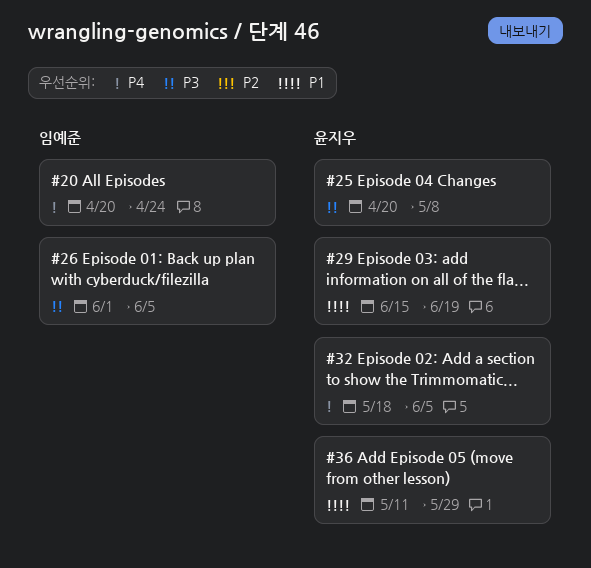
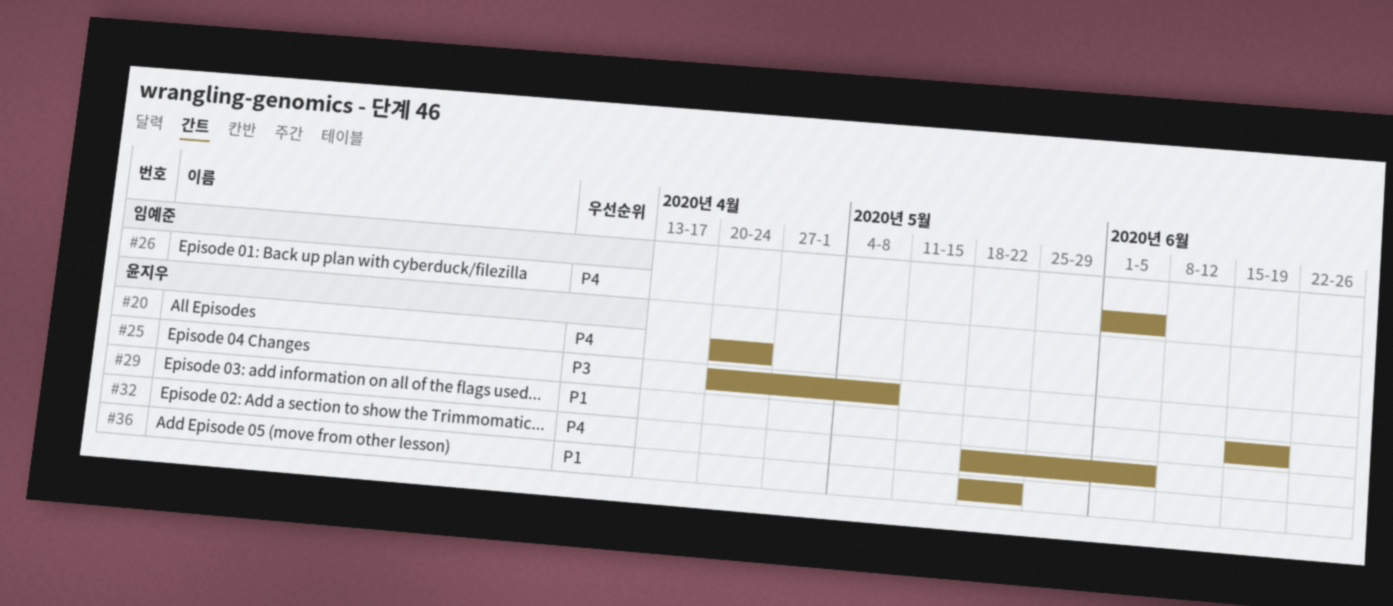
#20, owner: 임예준 -> 윤지우
#26, priority: P3 -> P4
#36, start: May 11 -> May 18
#36, due: May 29 -> May 22

